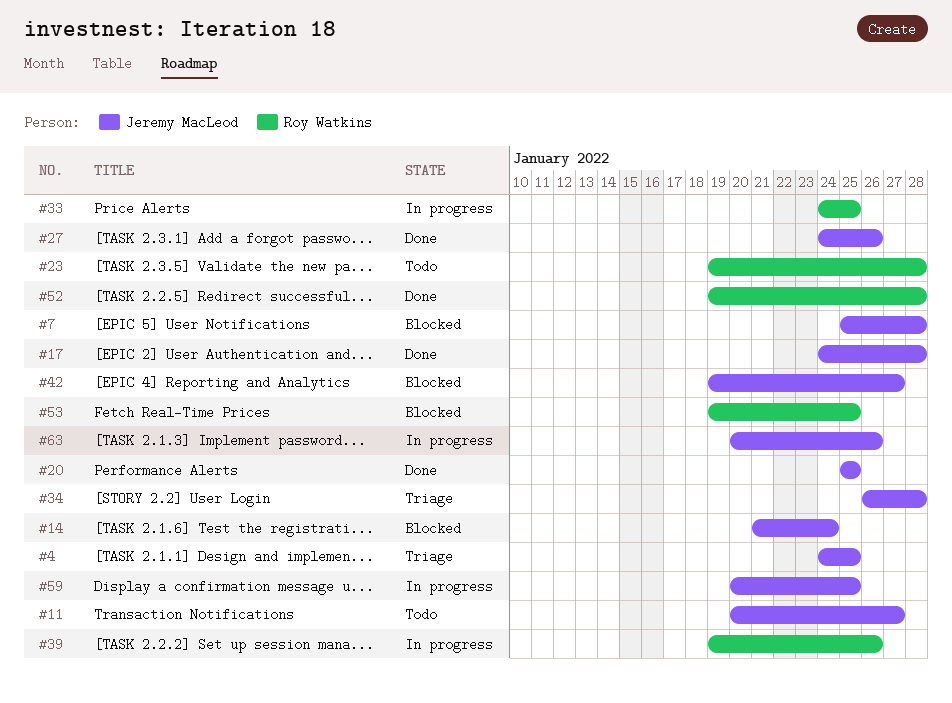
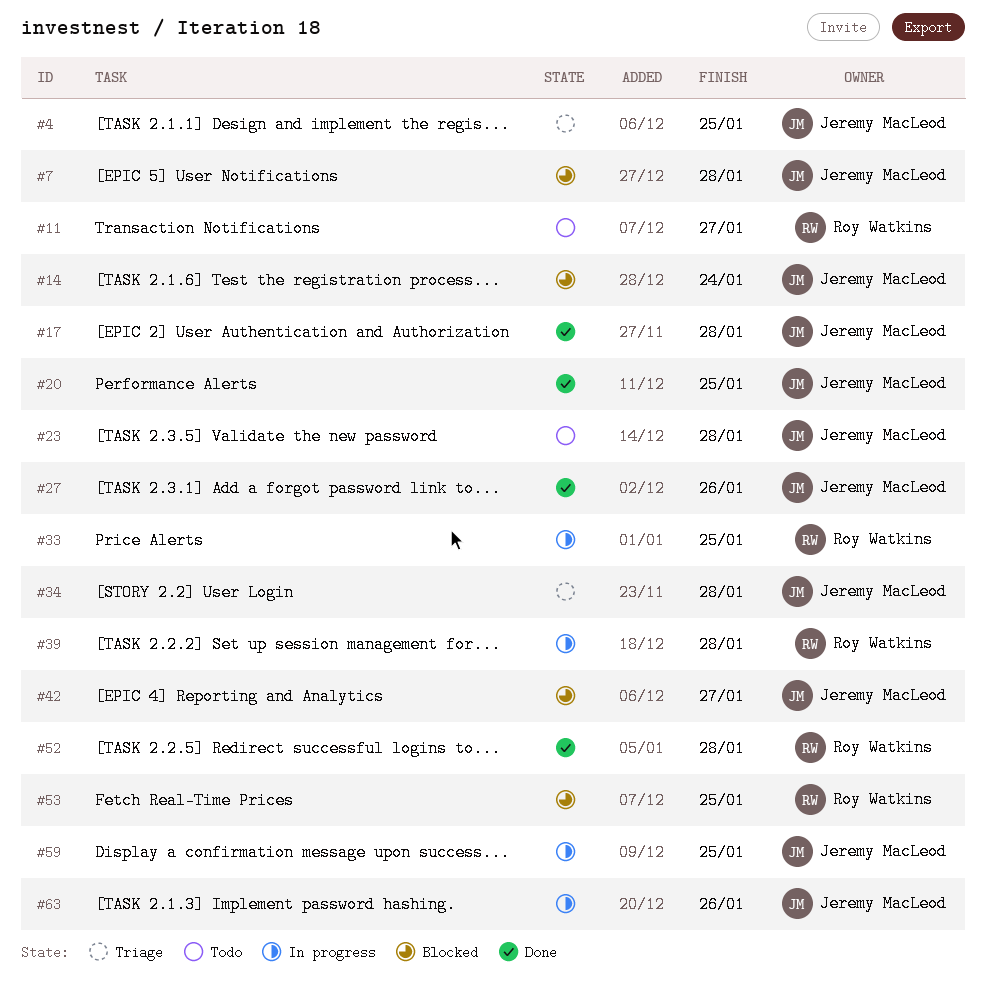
#11, owner: Jeremy MacLeod -> Roy Watkins
#23, owner: Roy Watkins -> Jeremy MacLeod
#39, due: Jan 26 -> Jan 28

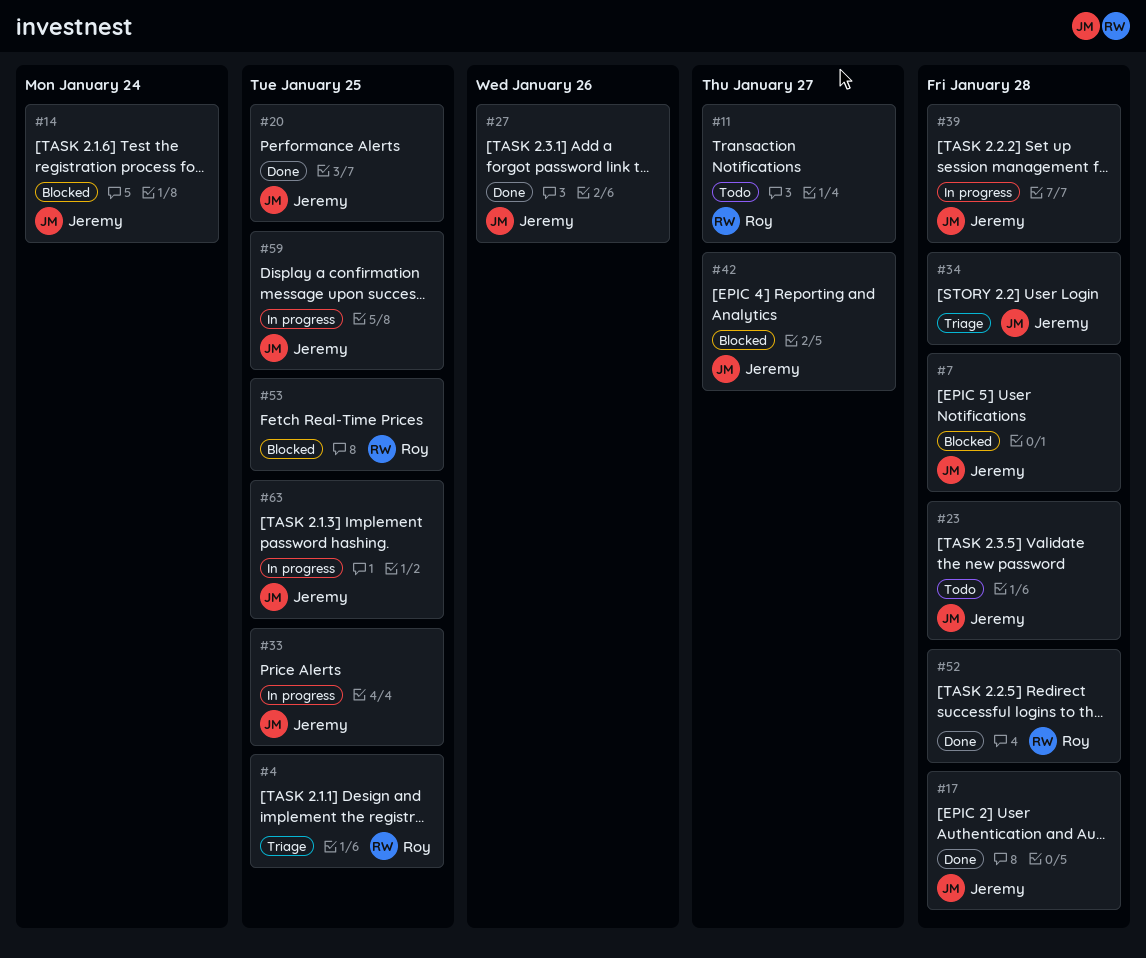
#4, owner: Jeremy MacLeod -> Roy Watkins
#33, owner: Roy Watkins -> Jeremy MacLeod
#39, owner: Roy Watkins -> Jeremy MacLeod
#63, due: Jan 26 -> Jan 25

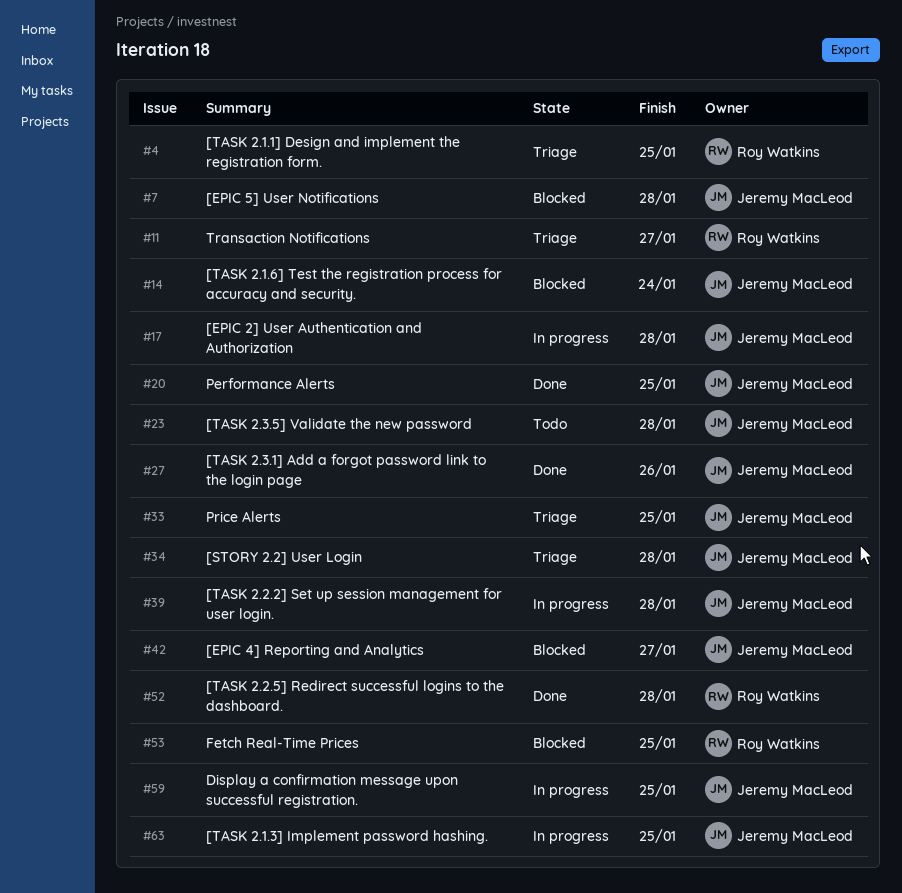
#11, status: Todo -> Triage
#17, status: Done -> In progress
#33, status: In progress -> Triage

